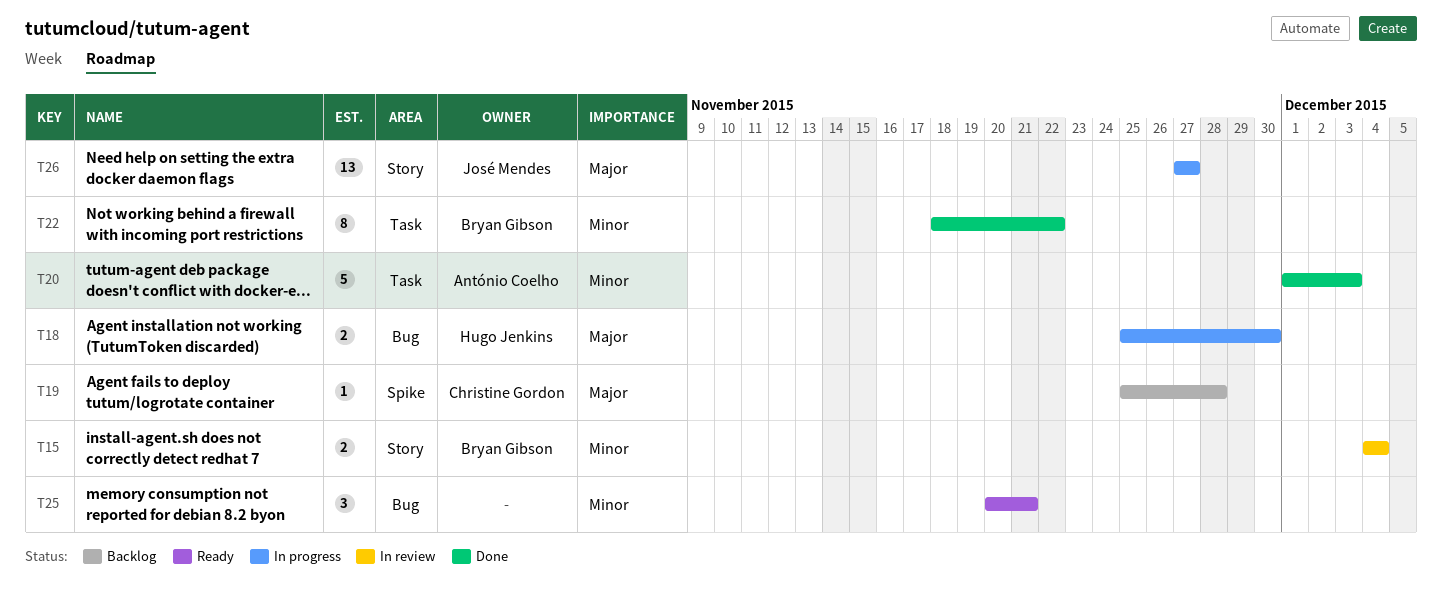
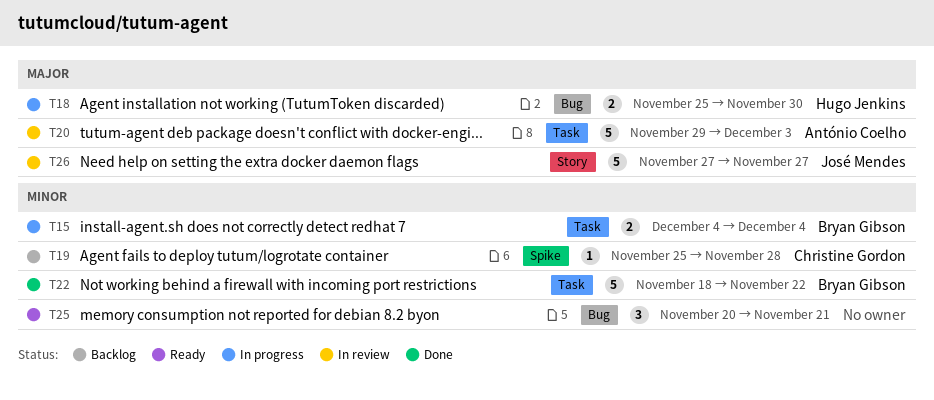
T15, status: In review -> In progress
T15, label: Story -> Task
T19, priority: Major -> Minor
T20, status: Done -> In review
T20, priority: Minor -> Major
T20, start: Dec 1 -> Nov 29
T22, estimate: 8 -> 5
T26, status: In progress -> In review
T26, estimate: 13 -> 5

